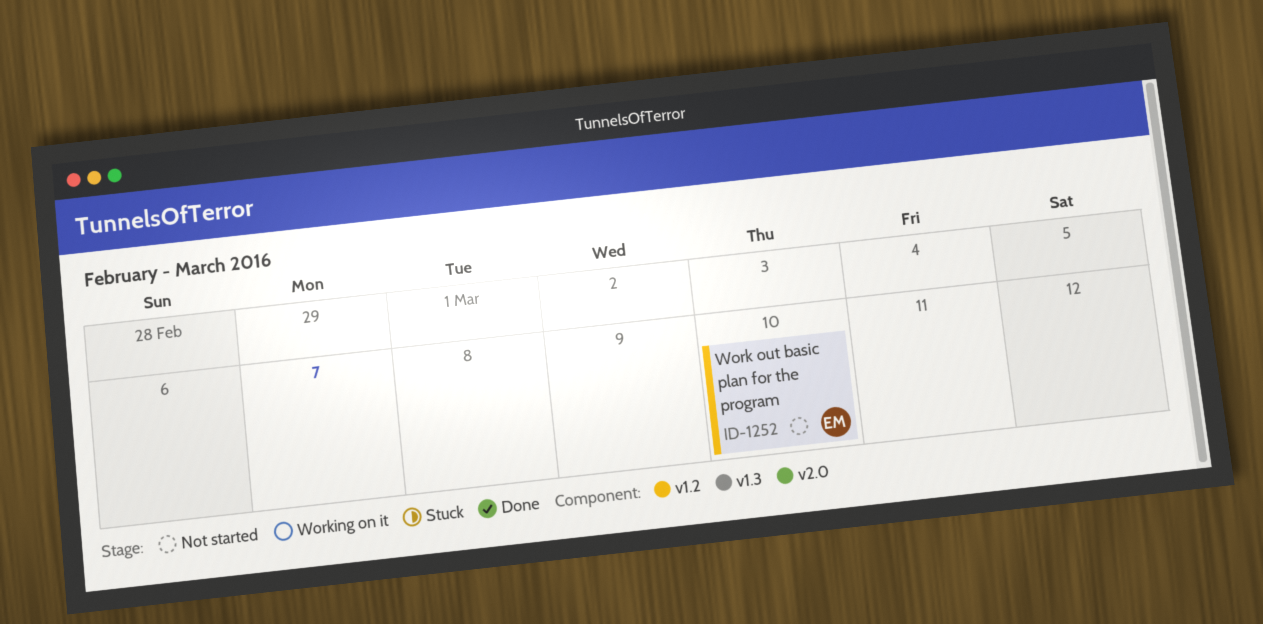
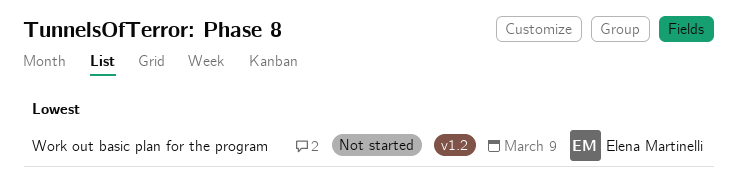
Work out basic plan for the program, due: Mar 10 -> Mar 9

